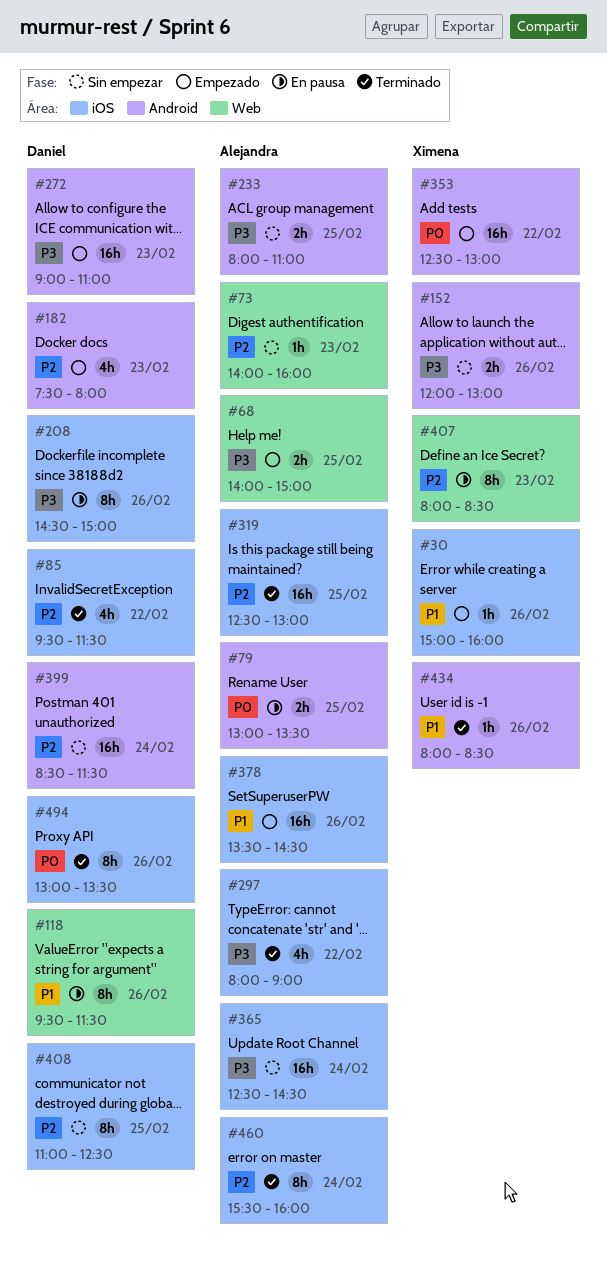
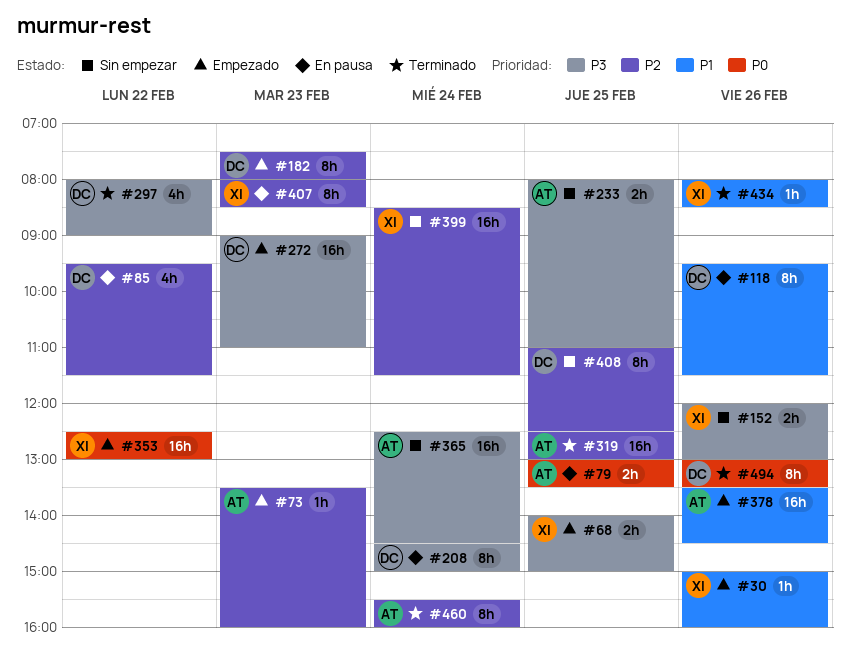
#68, owner: Alejandra -> Ximena
#73, status: Sin empezar -> Empezado
#73, begins: 14:00 -> 13:30
#85, status: Terminado -> En pausa
#182, estimate: 4h -> 8h
#208, day: Feb 26 -> Feb 24
#297, owner: Alejandra -> Daniel
#399, owner: Daniel -> Ximena

